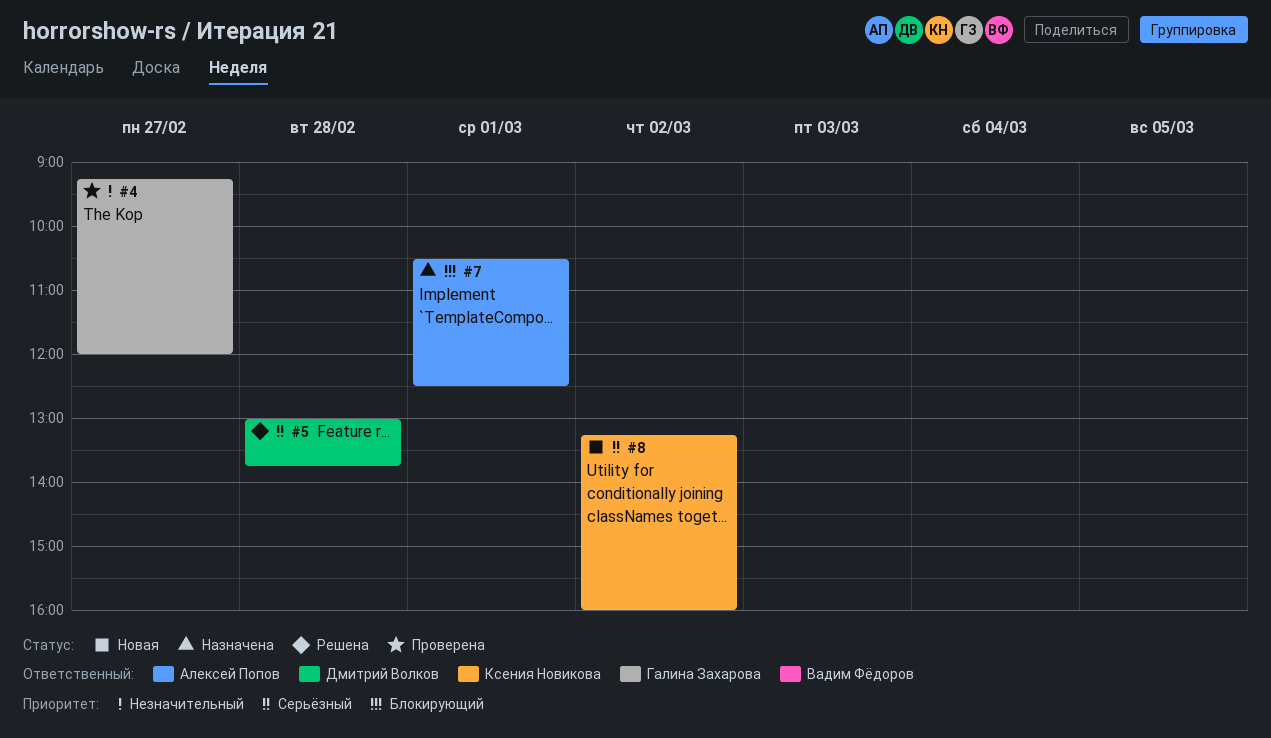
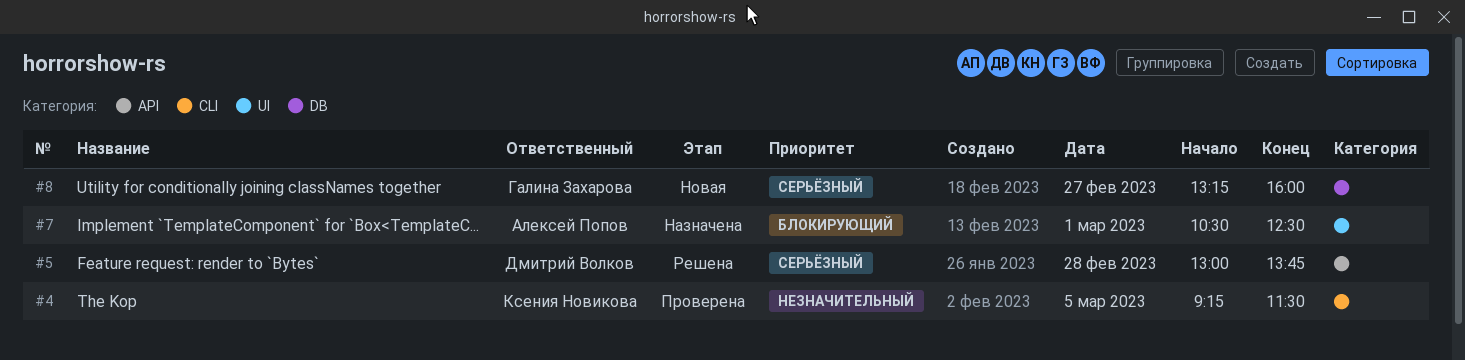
#4, owner: Галина Захарова -> Ксения Новикова
#4, day: Feb 27 -> Mar 5
#4, ends: 12:00 -> 11:30
#8, owner: Ксения Новикова -> Галина Захарова
#8, day: Mar 2 -> Feb 27

